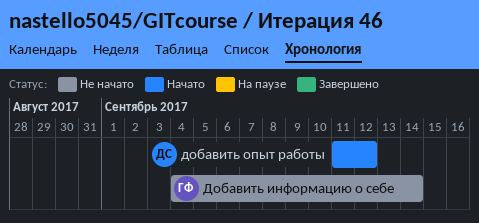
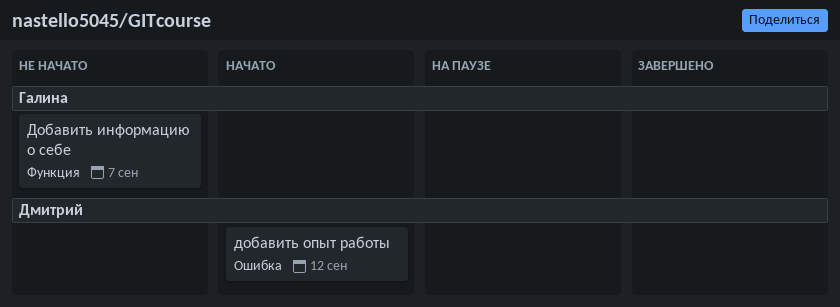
Добавить информацию о себе, due: Sep 14 -> Sep 7

